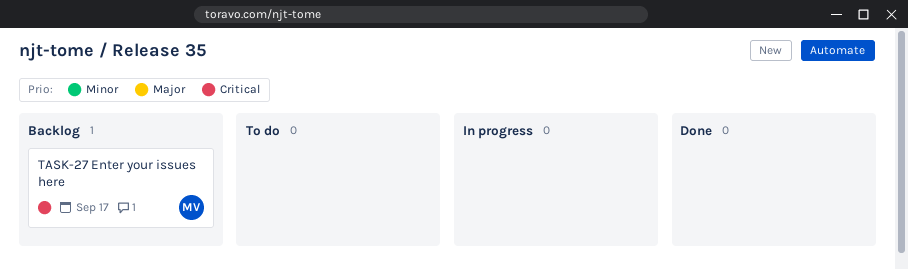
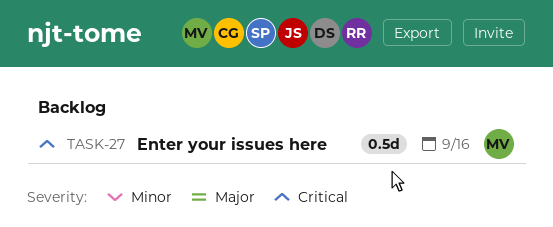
TASK-27, due: Sep 17 -> Sep 16

